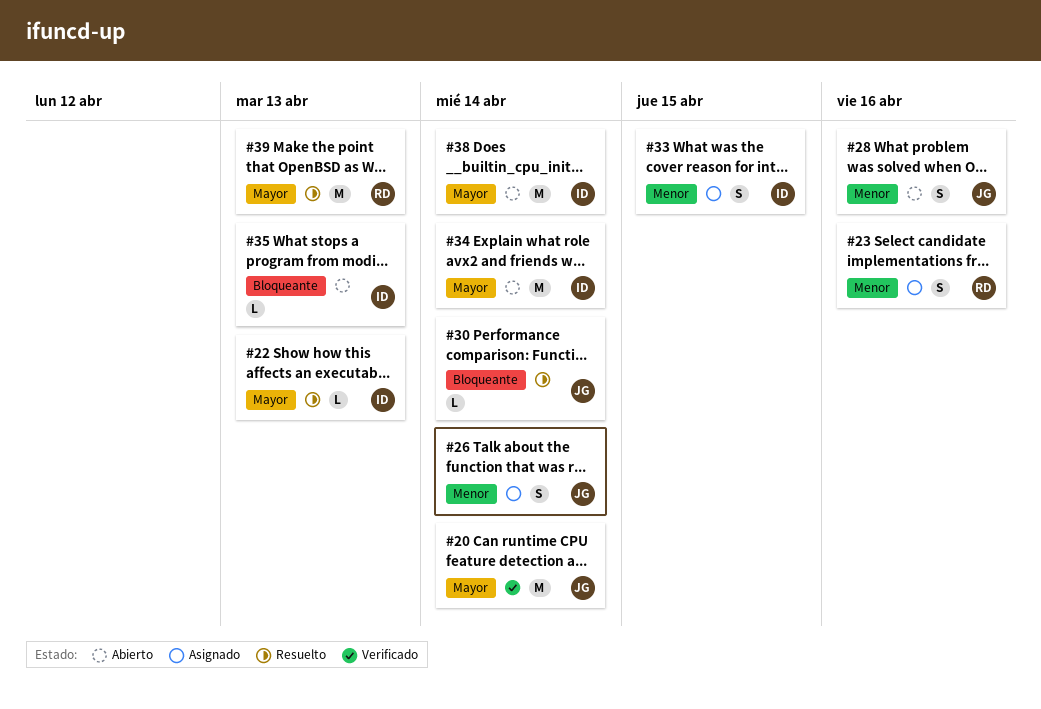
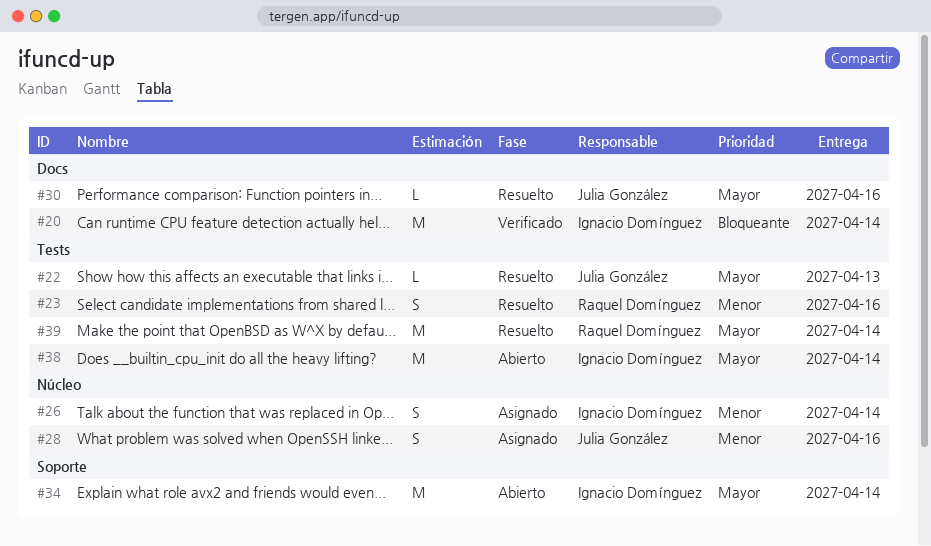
#20, owner: Julia González -> Ignacio Domínguez
#20, priority: Mayor -> Bloqueante
#22, owner: Ignacio Domínguez -> Julia González
#23, status: Asignado -> Resuelto
#26, owner: Julia González -> Ignacio Domínguez
#28, status: Abierto -> Asignado
#30, priority: Bloqueante -> Mayor
#30, due: Apr 14 -> Apr 16
#33: present -> none
#35: present -> none
#39, due: Apr 13 -> Apr 14

